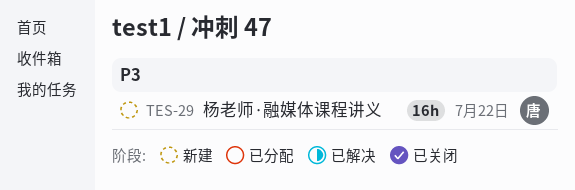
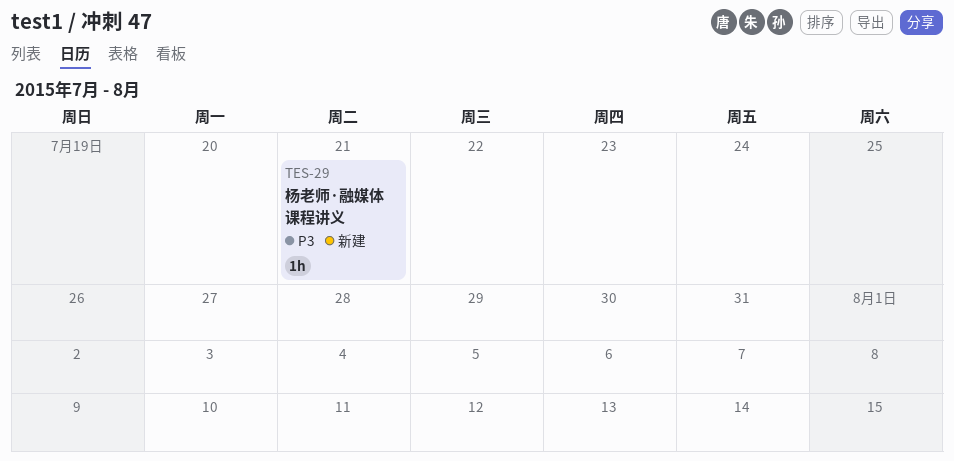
TES-29, estimate: 16h -> 1h
TES-29, due: Jul 22 -> Jul 21

